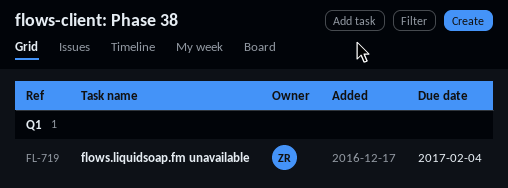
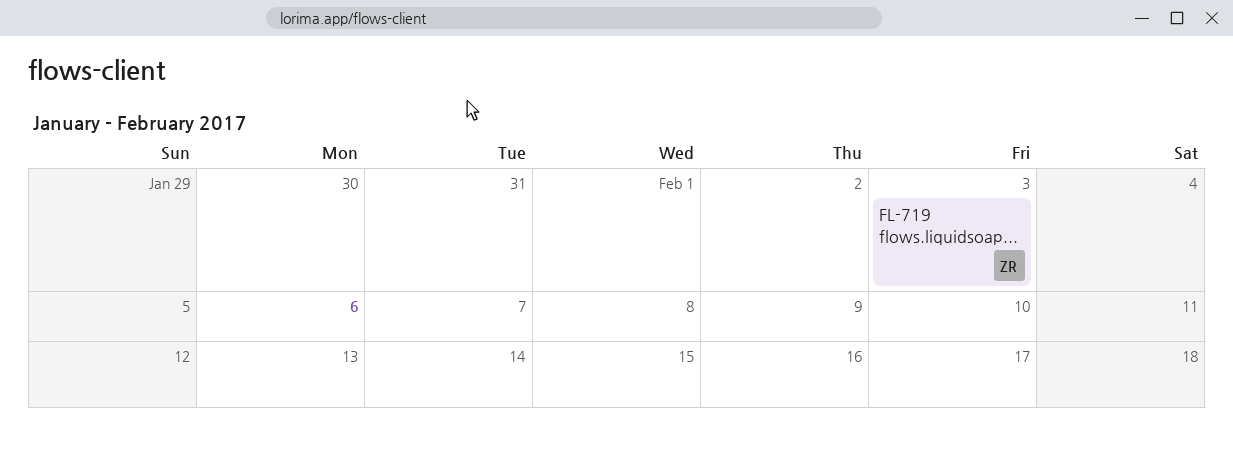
FL-719, due: Feb 4 -> Feb 3

